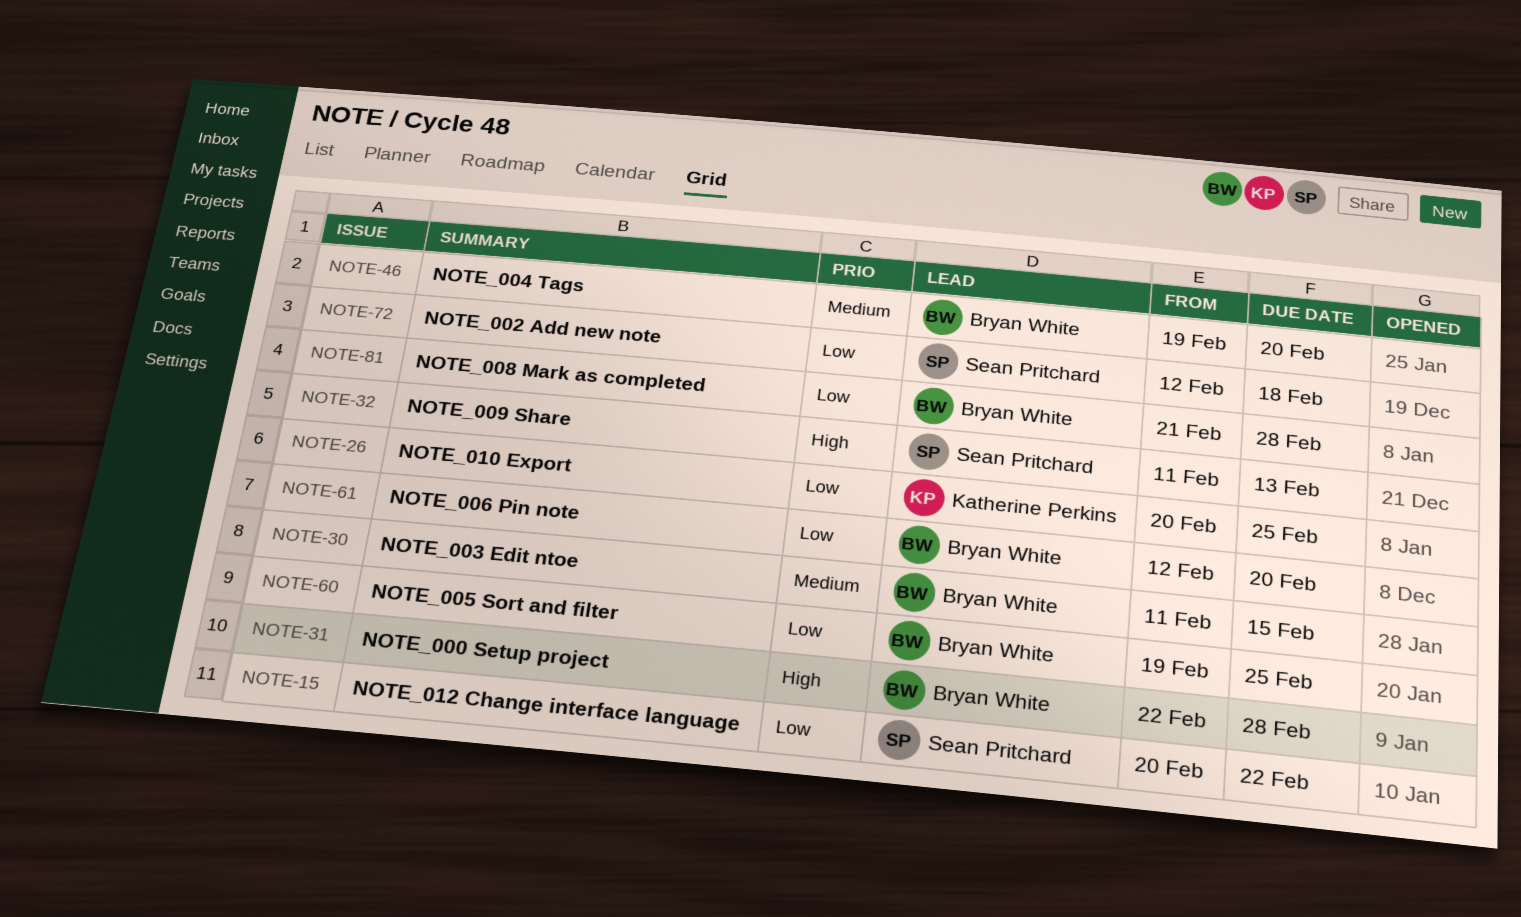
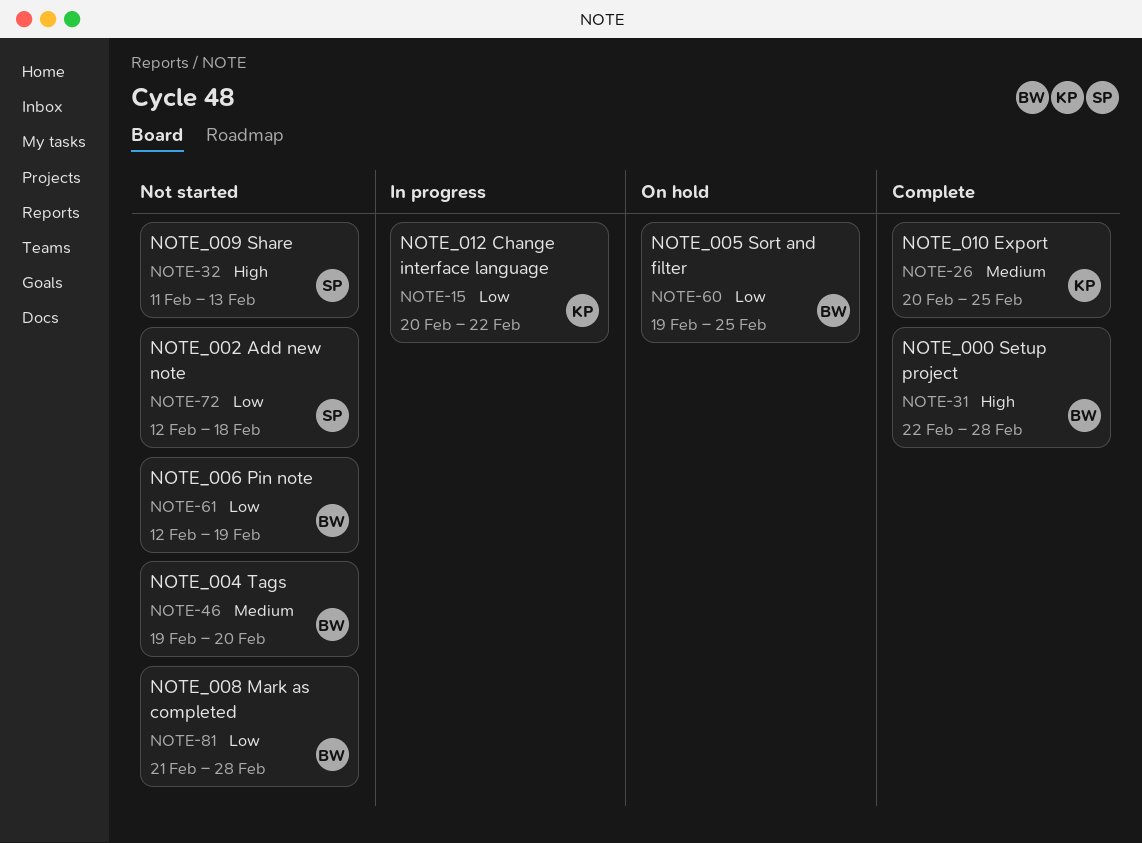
NOTE-15, owner: Sean Pritchard -> Katherine Perkins
NOTE-26, priority: Low -> Medium
NOTE-30: present -> none
NOTE-61, due: Feb 20 -> Feb 19

